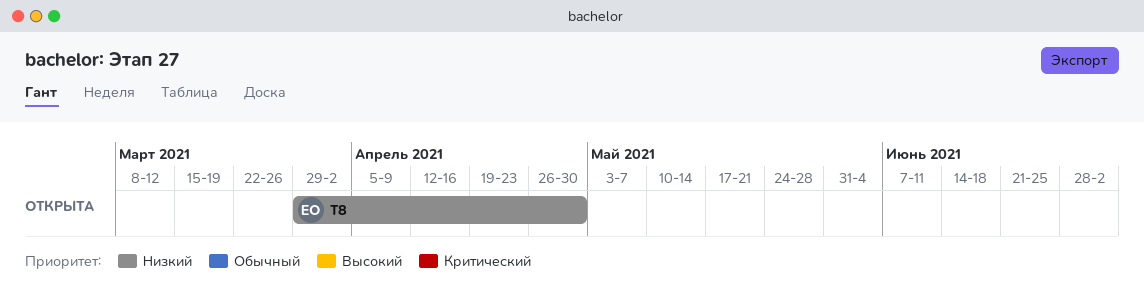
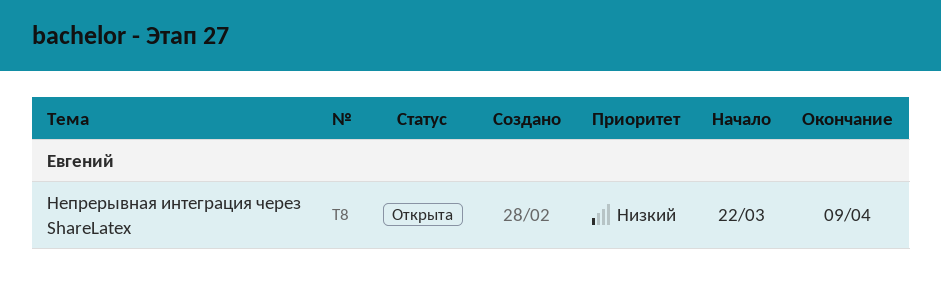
T8, start: Mar 29 -> Mar 22
T8, due: Apr 30 -> Apr 9

